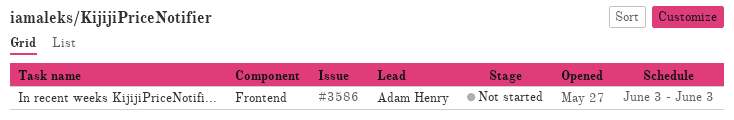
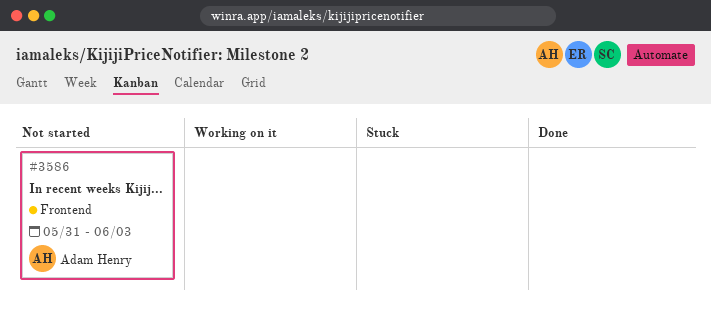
#3586, start: Jun 3 -> May 31

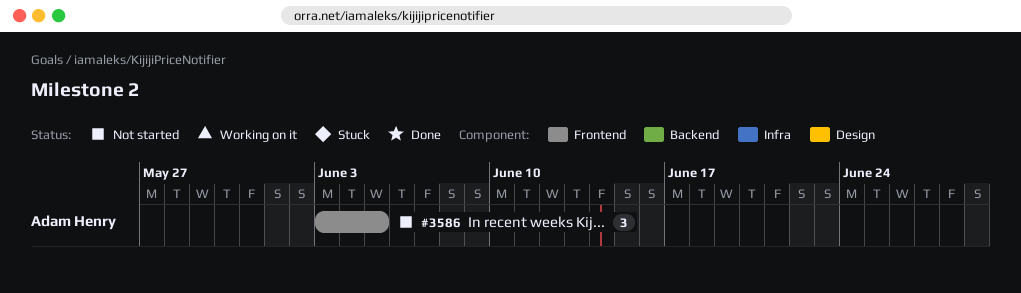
#3586, start: May 31 -> Jun 3
#3586, due: Jun 3 -> Jun 5

